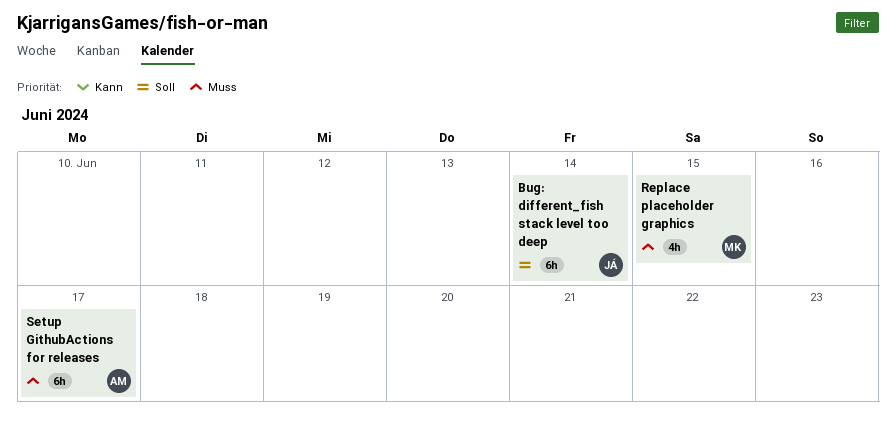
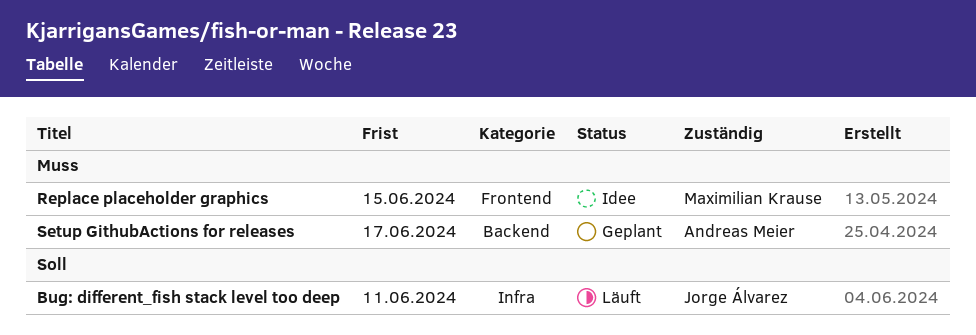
Bug: different_fish stack level too deep, due: Jun 14 -> Jun 11

